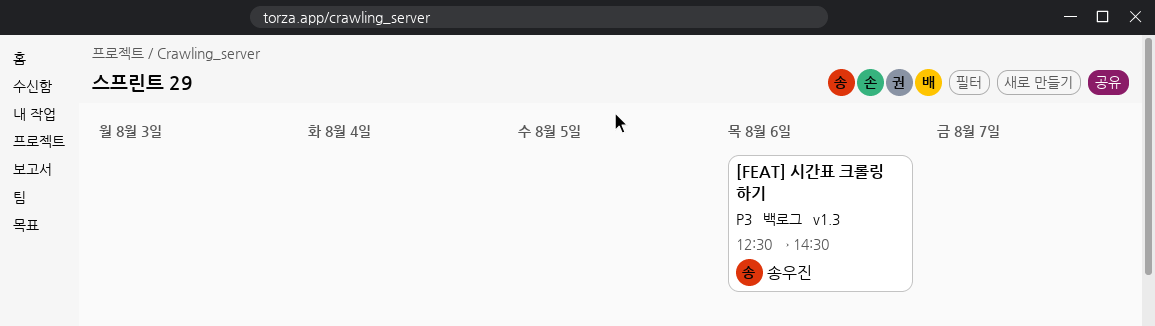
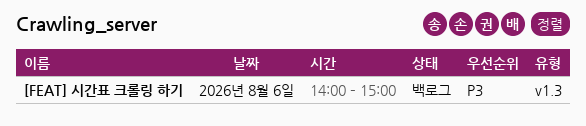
[FEAT] 시간표 크롤링 하기, begins: 12:30 -> 14:00
[FEAT] 시간표 크롤링 하기, ends: 14:30 -> 15:00

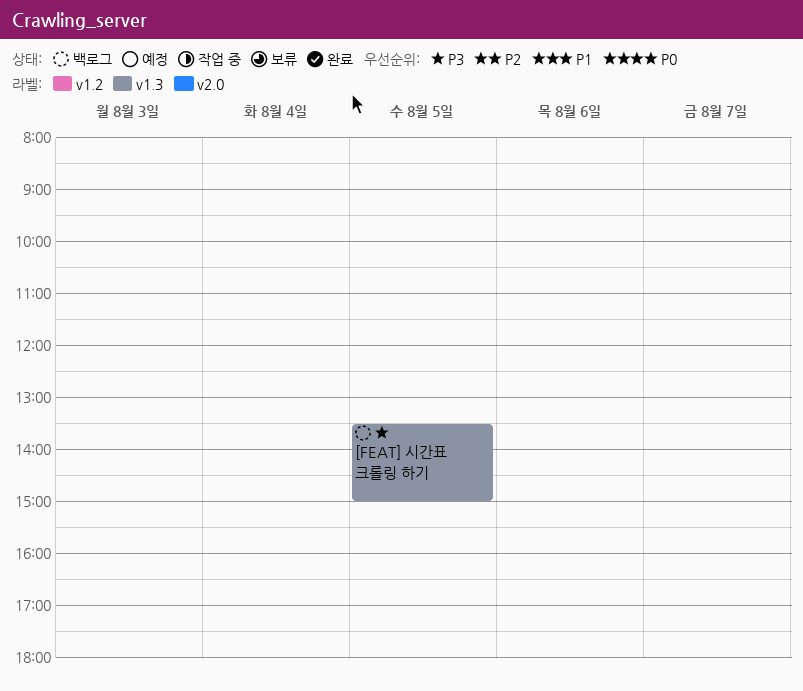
[FEAT] 시간표 크롤링 하기, day: Aug 6 -> Aug 5
[FEAT] 시간표 크롤링 하기, begins: 14:00 -> 13:30

